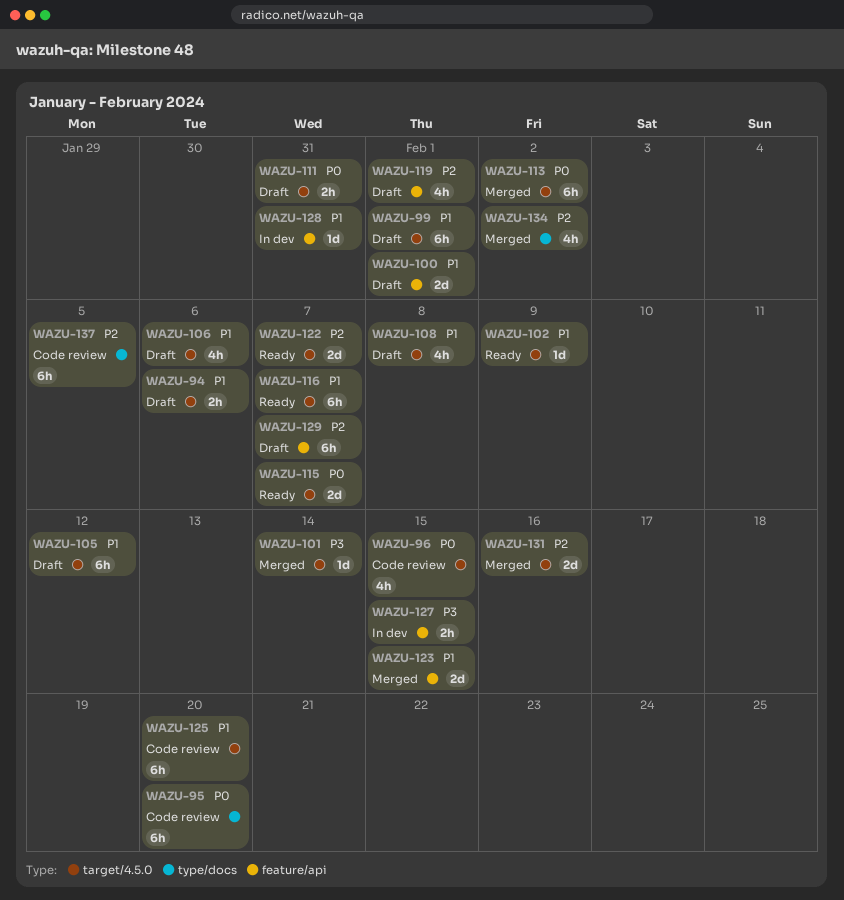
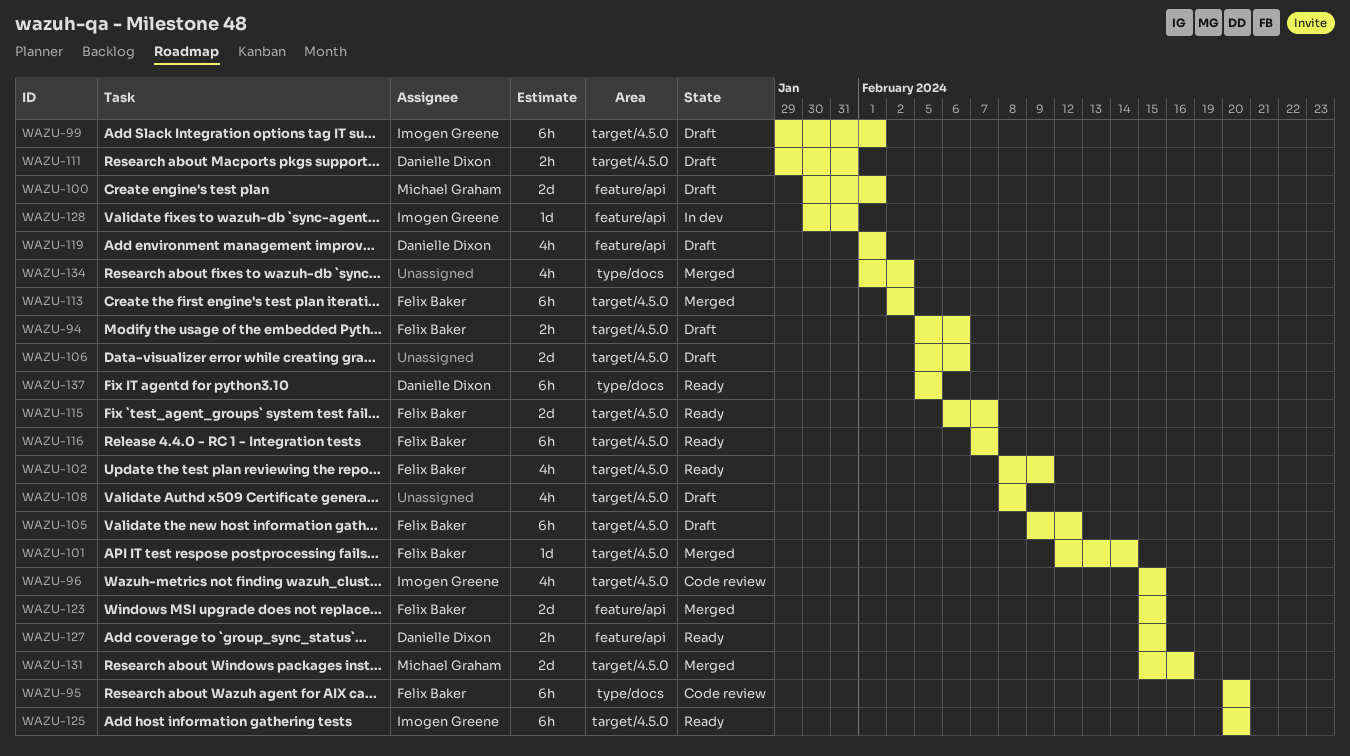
WAZU-102, estimate: 1d -> 4h
WAZU-106, estimate: 4h -> 2d
WAZU-122: present -> none
WAZU-125, status: Code review -> Ready
WAZU-127, status: In dev -> Ready
WAZU-129: present -> none
WAZU-137, status: Code review -> Ready

